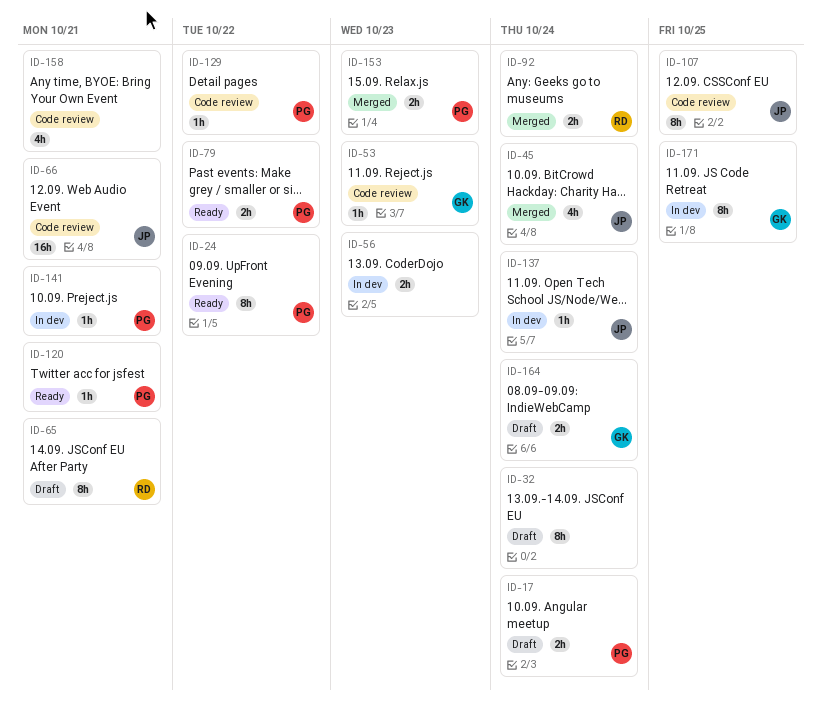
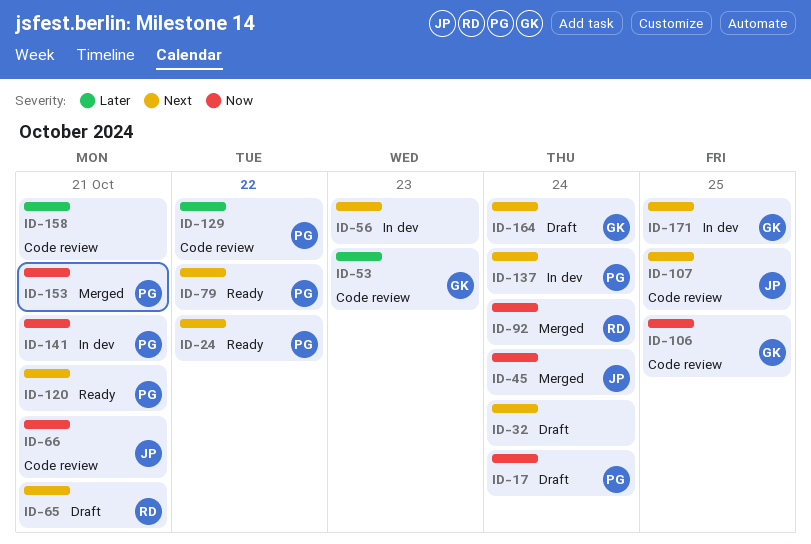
ID-106: none -> present
ID-137, owner: JP -> PG
ID-153, due: Oct 23 -> Oct 21

